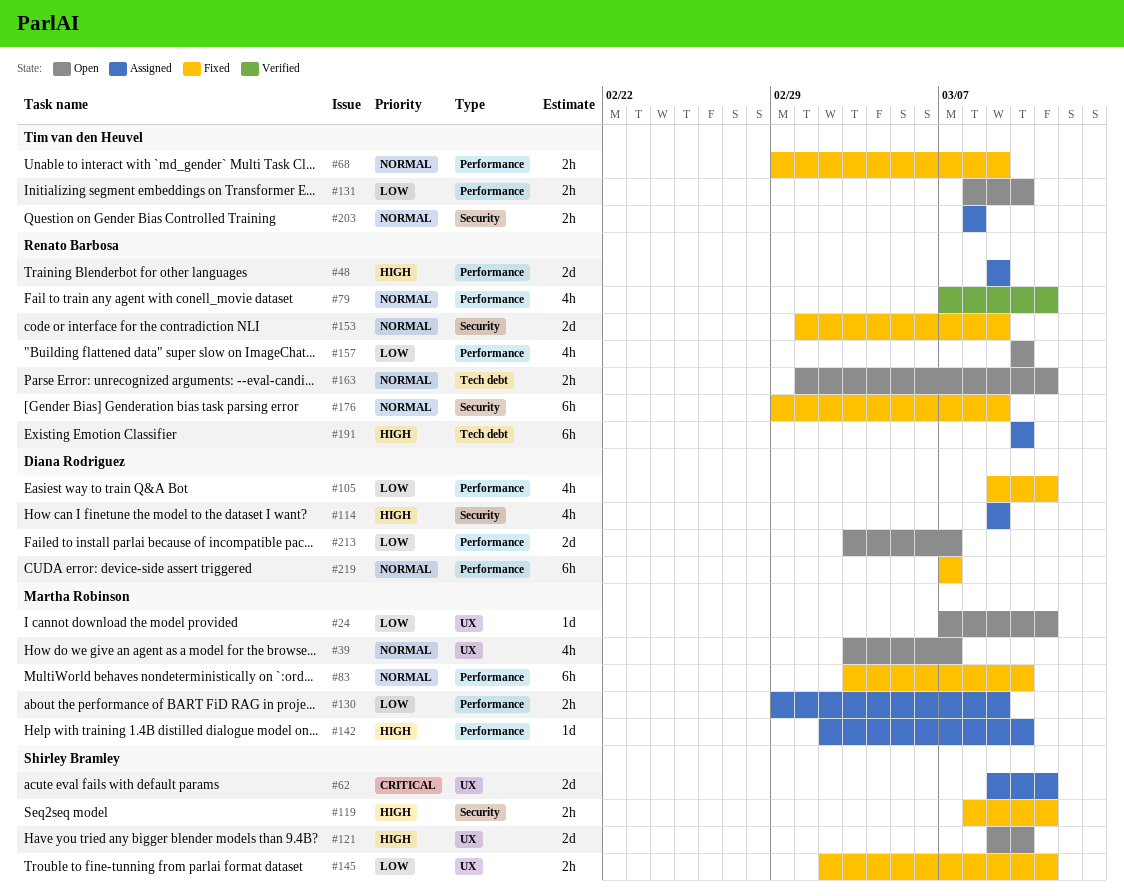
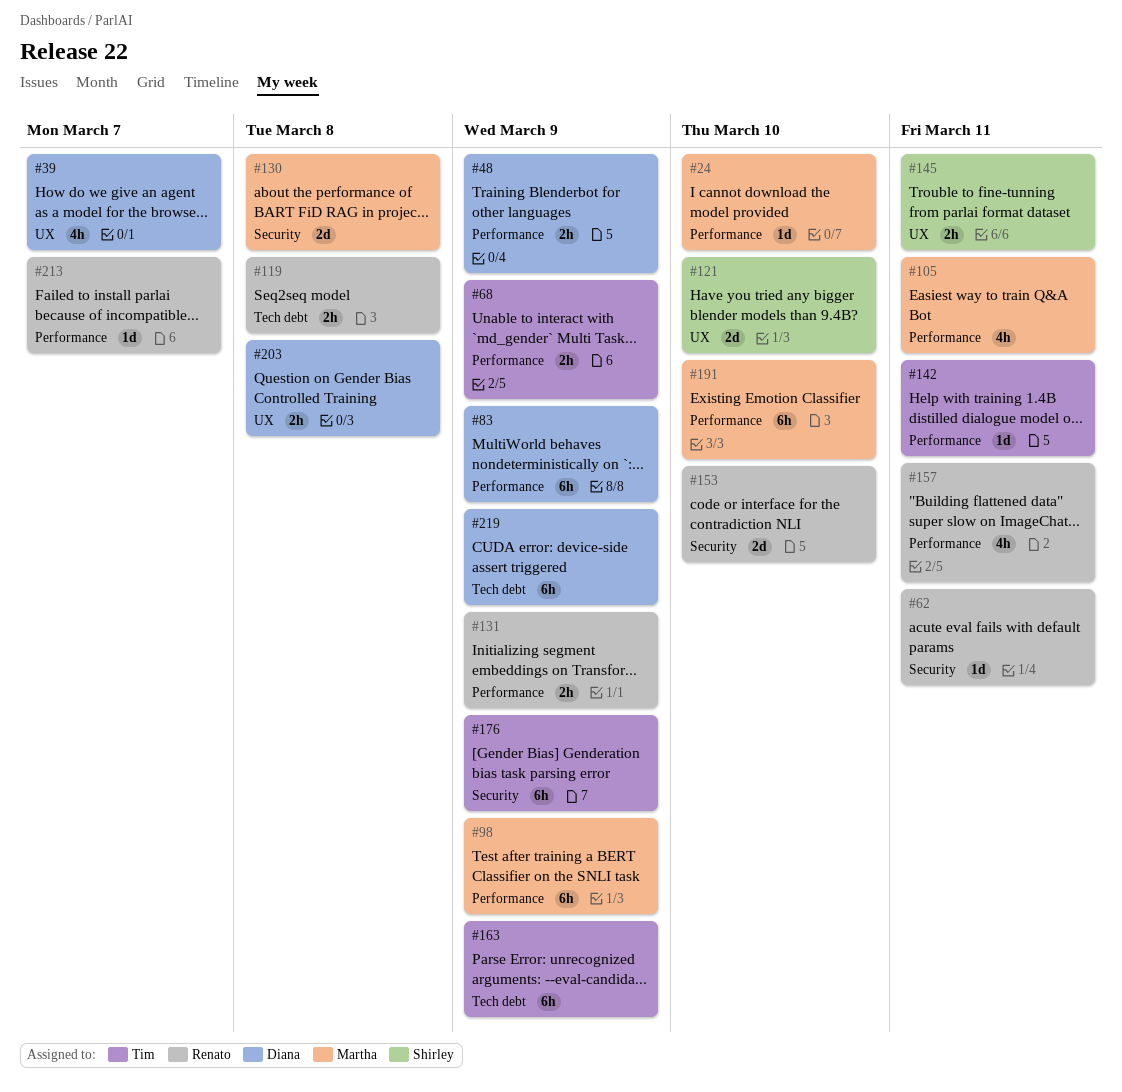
#24, label: UX -> Performance
#24, due: Mar 11 -> Mar 10
#39, owner: Martha Robinson -> Diana Rodriguez
#48, owner: Renato Barbosa -> Diana Rodriguez
#48, estimate: 2d -> 2h
#62, owner: Shirley Bramley -> Renato Barbosa
#62, label: UX -> Security
#62, estimate: 2d -> 1d
#79: present -> none
#83, owner: Martha Robinson -> Diana Rodriguez
#83, due: Mar 10 -> Mar 9
#98: none -> present
#105, owner: Diana Rodriguez -> Martha Robinson
#114: present -> none
#119, owner: Shirley Bramley -> Renato Barbosa
#119, label: Security -> Tech debt
#119, due: Mar 11 -> Mar 8
#130, label: Performance -> Security
#130, estimate: 2h -> 2d
#130, due: Mar 9 -> Mar 8
#131, owner: Tim van den Heuvel -> Renato Barbosa
#131, due: Mar 10 -> Mar 9
#142, owner: Martha Robinson -> Tim van den Heuvel
#142, due: Mar 10 -> Mar 11
#153, due: Mar 9 -> Mar 10
#157, due: Mar 10 -> Mar 11
#163, owner: Renato Barbosa -> Tim van den Heuvel
#163, estimate: 2h -> 6h
#163, due: Mar 11 -> Mar 9
#176, owner: Renato Barbosa -> Tim van den Heuvel
#191, owner: Renato Barbosa -> Martha Robinson
#191, label: Tech debt -> Performance
#203, owner: Tim van den Heuvel -> Diana Rodriguez
#203, label: Security -> UX
#213, owner: Diana Rodriguez -> Renato Barbosa
#213, estimate: 2d -> 1d
#219, label: Performance -> Tech debt
#219, due: Mar 7 -> Mar 9

